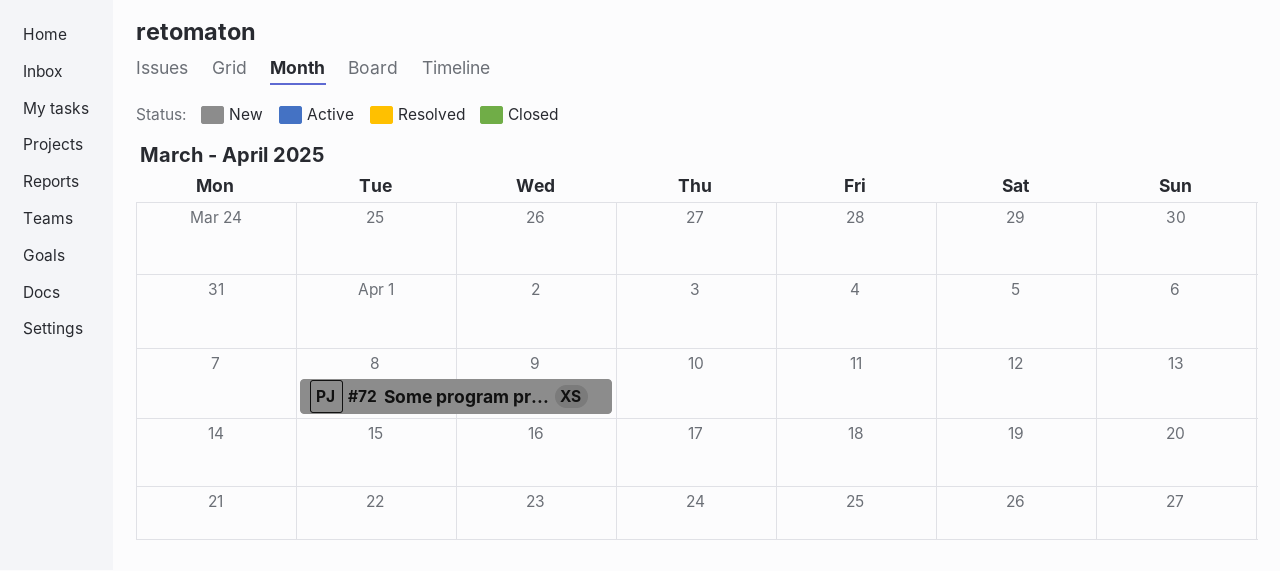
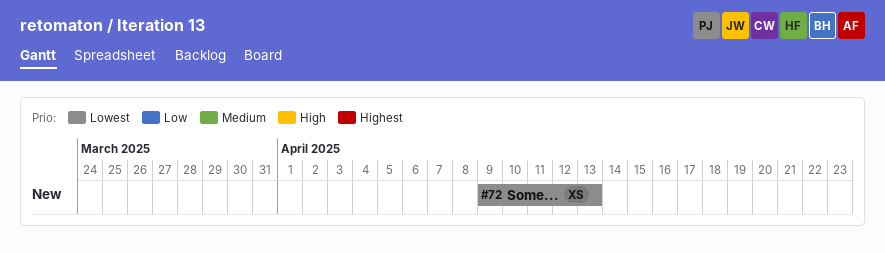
#72, start: Apr 8 -> Apr 9
#72, due: Apr 9 -> Apr 13

